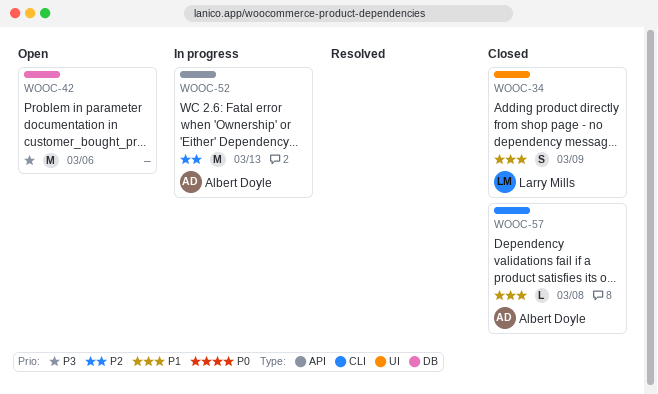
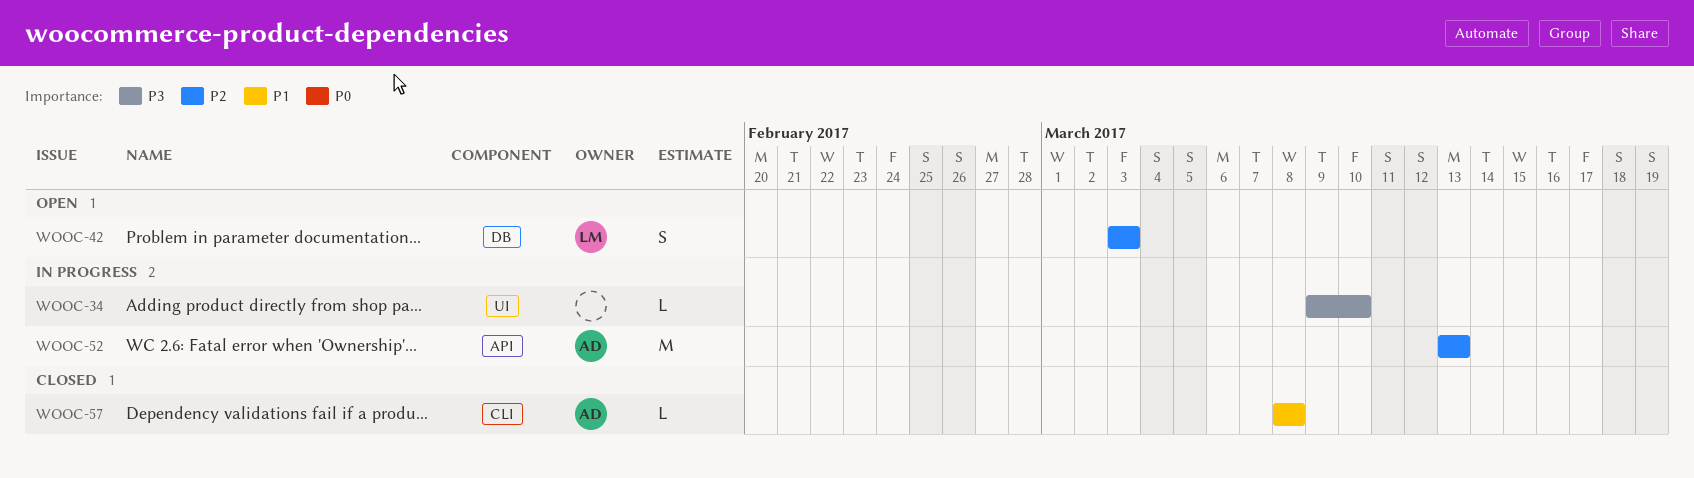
WOOC-34, status: Closed -> In progress
WOOC-34, owner: Larry Mills -> none
WOOC-34, priority: P1 -> P3
WOOC-34, estimate: S -> L
WOOC-34, due: Mar 9 -> Mar 10
WOOC-42, owner: none -> Larry Mills
WOOC-42, priority: P3 -> P2
WOOC-42, estimate: M -> S
WOOC-42, due: Mar 6 -> Mar 3

